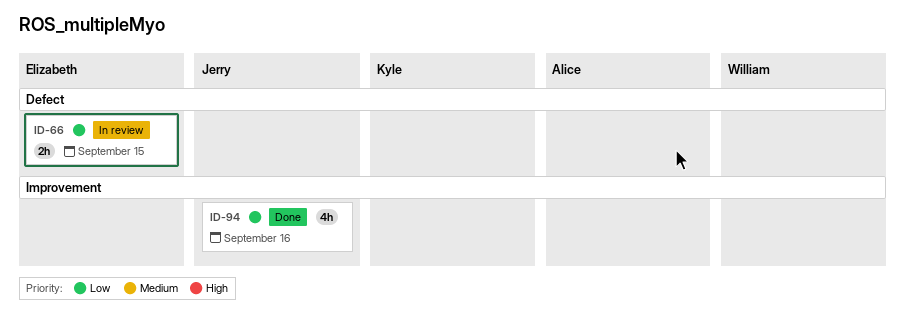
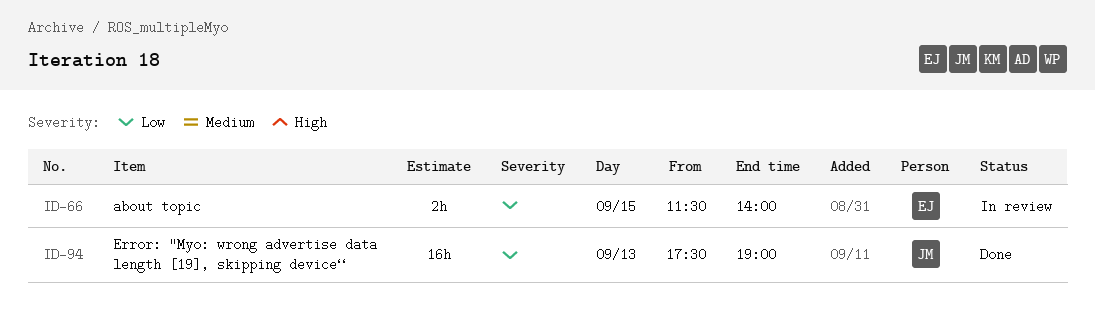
ID-94, estimate: 4h -> 16h
ID-94, day: Sep 16 -> Sep 13

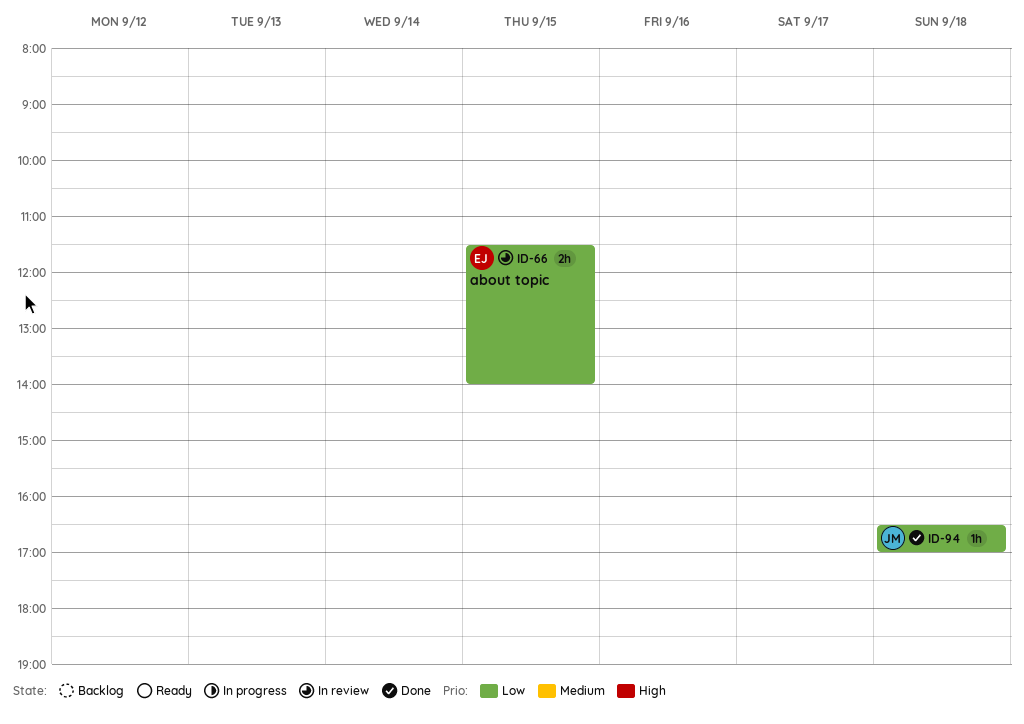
ID-94, estimate: 16h -> 1h
ID-94, day: Sep 13 -> Sep 18
ID-94, begins: 17:30 -> 16:30
ID-94, ends: 19:00 -> 17:00

